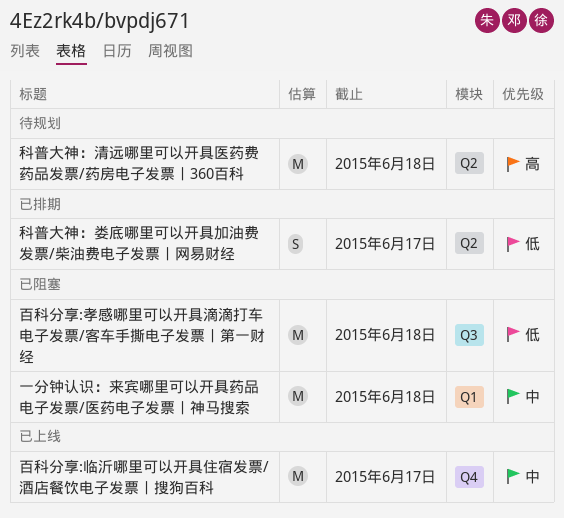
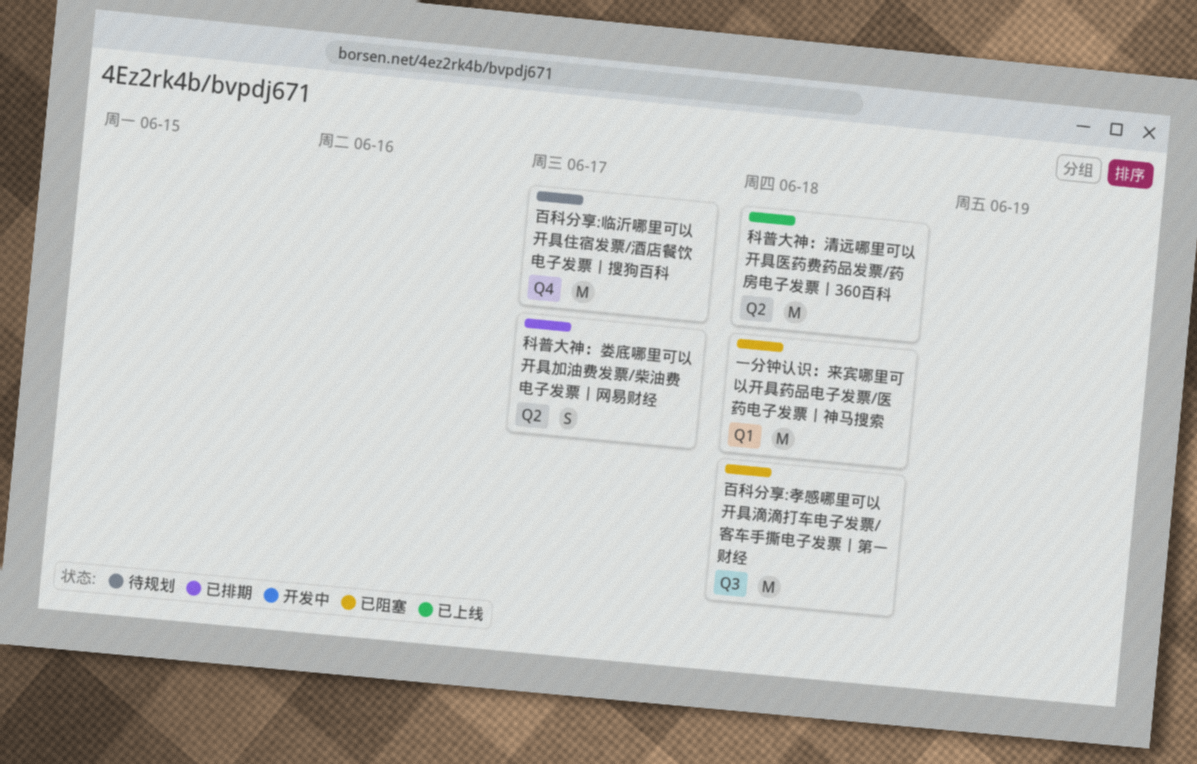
百科分享:临沂哪里可以开具住宿发票/酒店餐饮电子发票丨搜狗百科, status: 已上线 -> 待规划
科普大神：清远哪里可以开具医药费药品发票/药房电子发票丨360百科, status: 待规划 -> 已上线

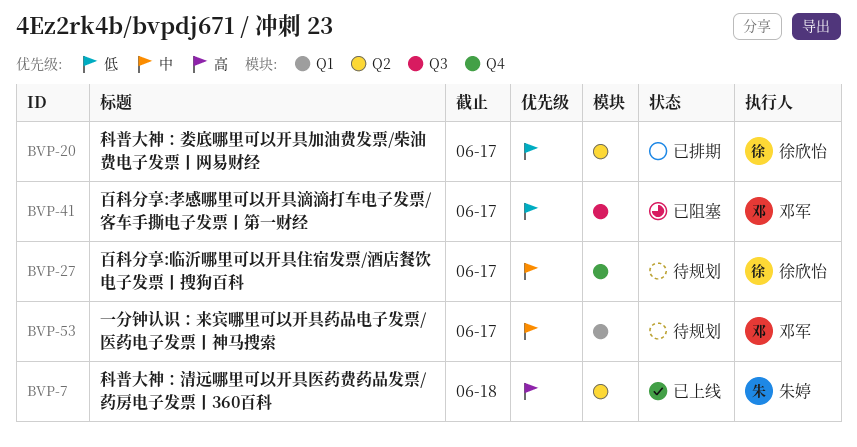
一分钟认识：来宾哪里可以开具药品电子发票/医药电子发票丨神马搜索, status: 已阻塞 -> 待规划
一分钟认识：来宾哪里可以开具药品电子发票/医药电子发票丨神马搜索, due: Jun 18 -> Jun 17
百科分享:孝感哪里可以开具滴滴打车电子发票/客车手撕电子发票丨第一财经, due: Jun 18 -> Jun 17

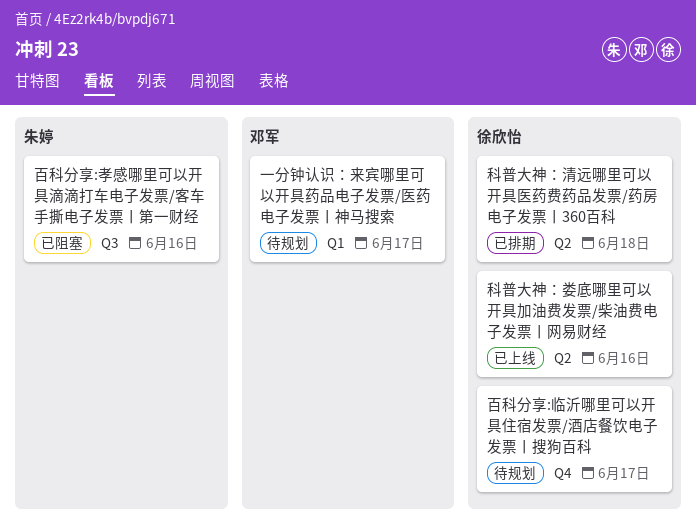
百科分享:孝感哪里可以开具滴滴打车电子发票/客车手撕电子发票丨第一财经, owner: 邓军 -> 朱婷
百科分享:孝感哪里可以开具滴滴打车电子发票/客车手撕电子发票丨第一财经, due: Jun 17 -> Jun 16
科普大神：娄底哪里可以开具加油费发票/柴油费电子发票丨网易财经, status: 已排期 -> 已上线
科普大神：娄底哪里可以开具加油费发票/柴油费电子发票丨网易财经, due: Jun 17 -> Jun 16
科普大神：清远哪里可以开具医药费药品发票/药房电子发票丨360百科, status: 已上线 -> 已排期
科普大神：清远哪里可以开具医药费药品发票/药房电子发票丨360百科, owner: 朱婷 -> 徐欣怡

